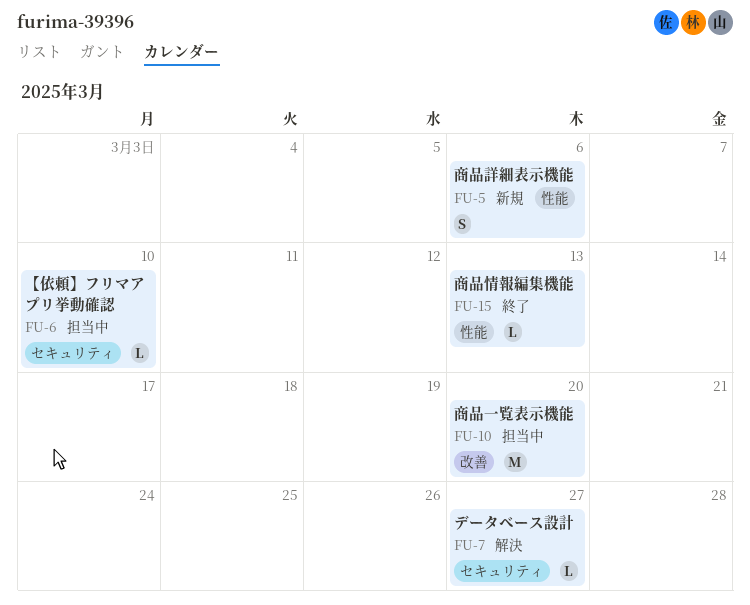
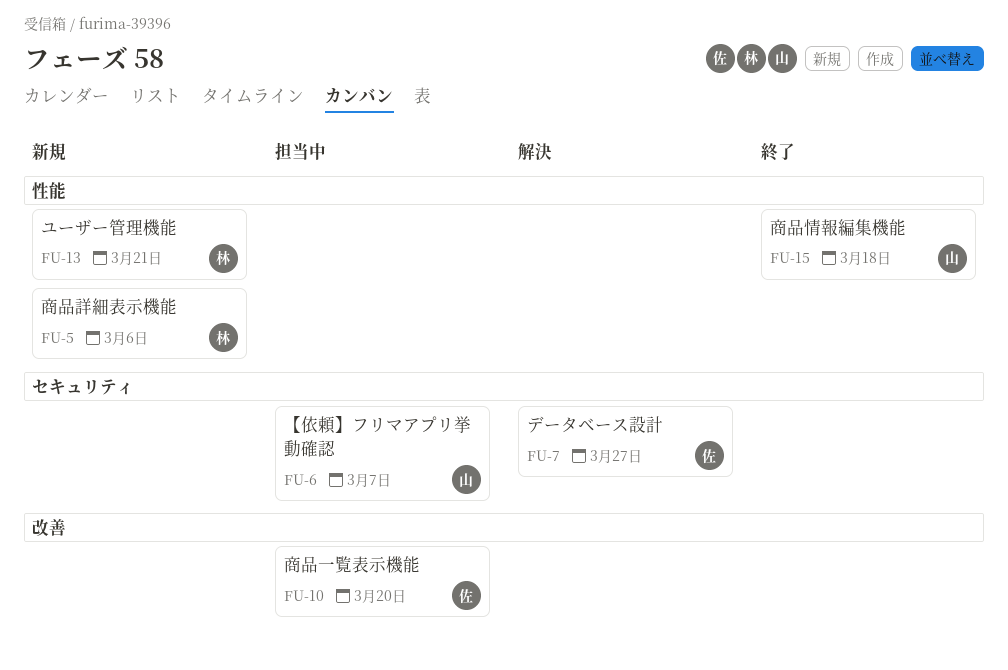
FU-6, due: Mar 10 -> Mar 7
FU-13: none -> present
FU-15, due: Mar 13 -> Mar 18

